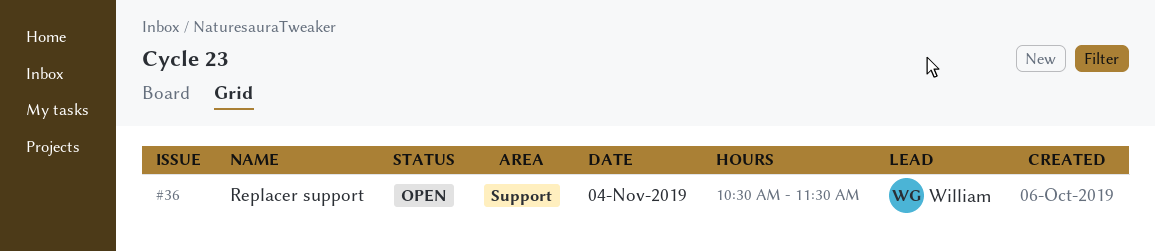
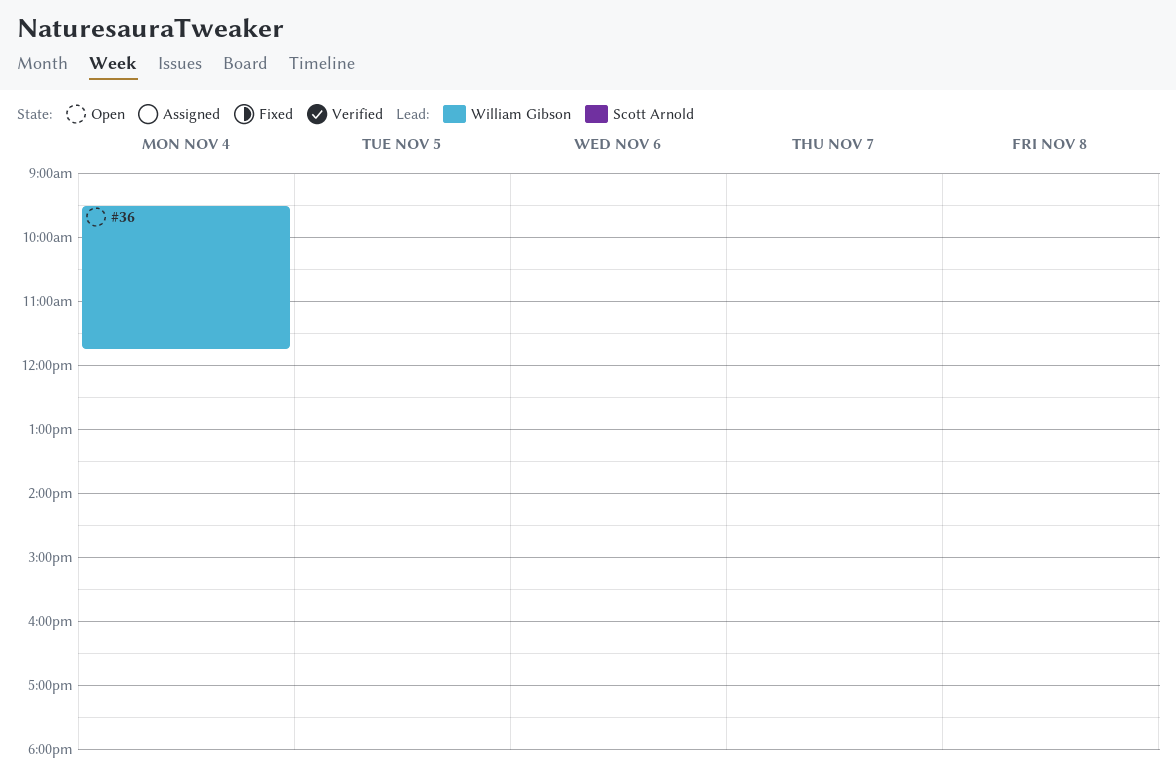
#36, begins: 10:30 -> 09:30
#36, ends: 11:30 -> 11:45

